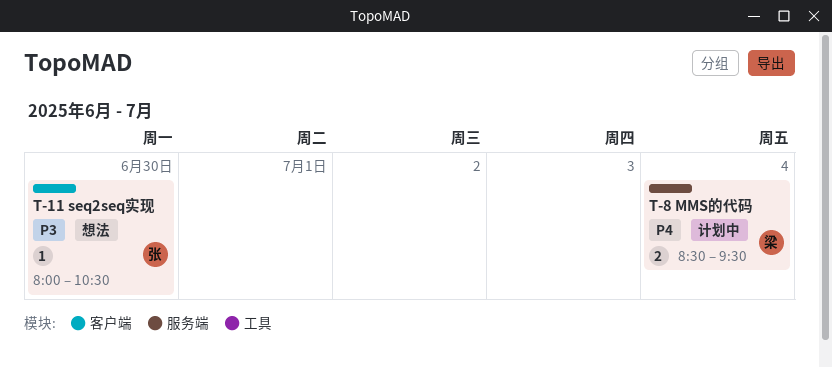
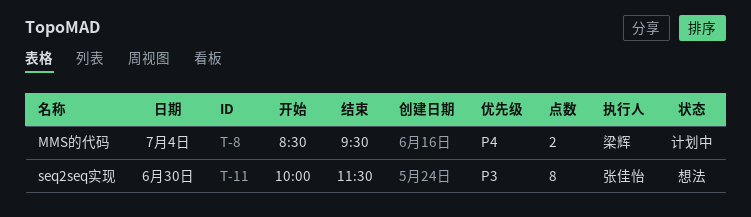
T-11, estimate: 1 -> 8
T-11, begins: 08:00 -> 10:00
T-11, ends: 10:30 -> 11:30

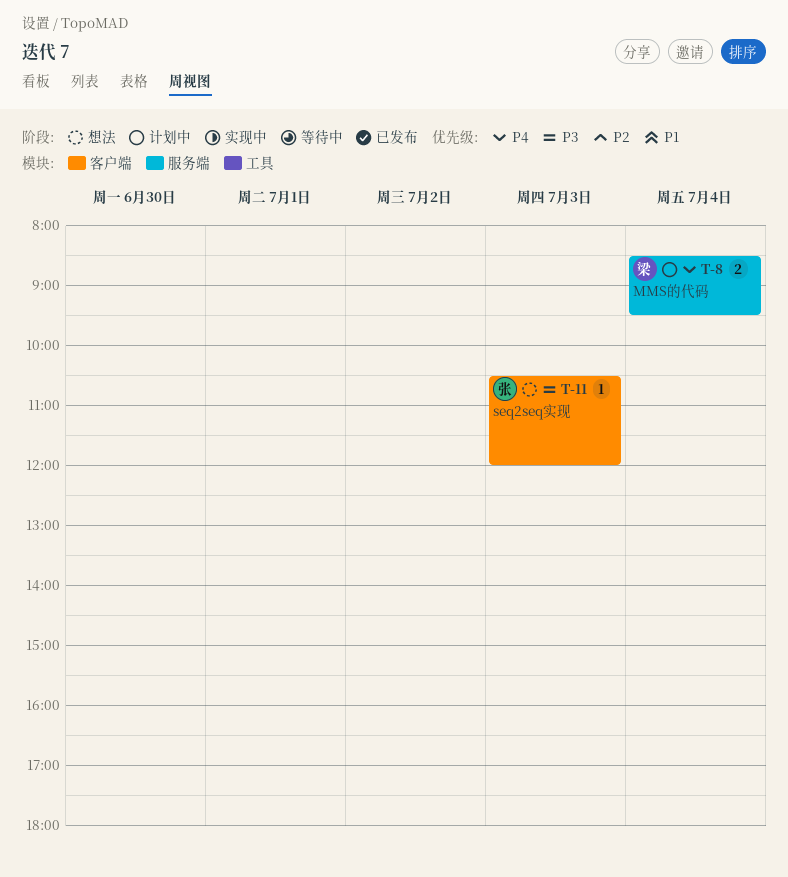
T-11, estimate: 8 -> 1
T-11, day: Jun 30 -> Jul 3
T-11, begins: 10:00 -> 10:30
T-11, ends: 11:30 -> 12:00

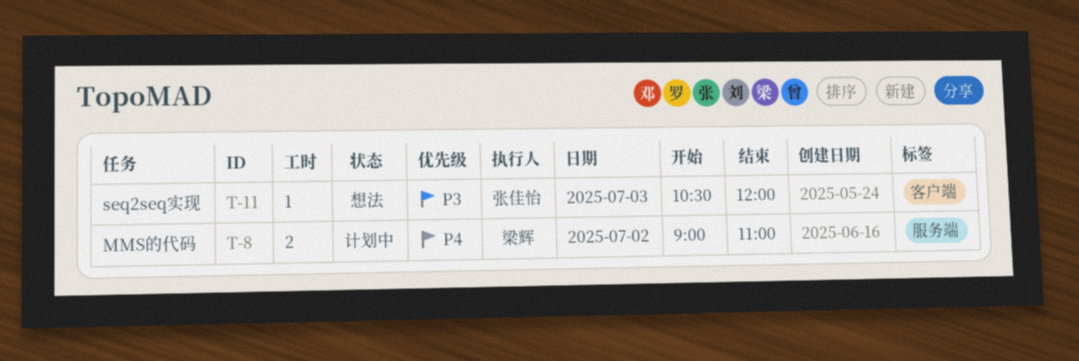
T-8, day: Jul 4 -> Jul 2
T-8, begins: 08:30 -> 09:00
T-8, ends: 09:30 -> 11:00

